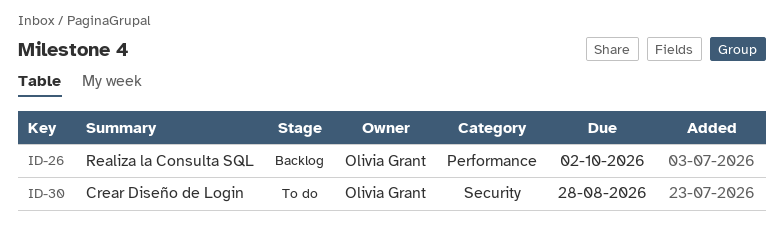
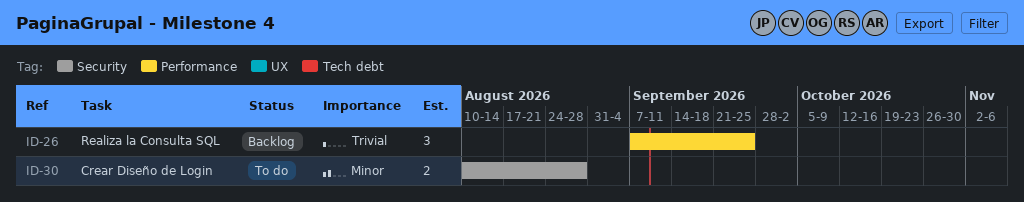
ID-26, due: Oct 2 -> Sep 25

